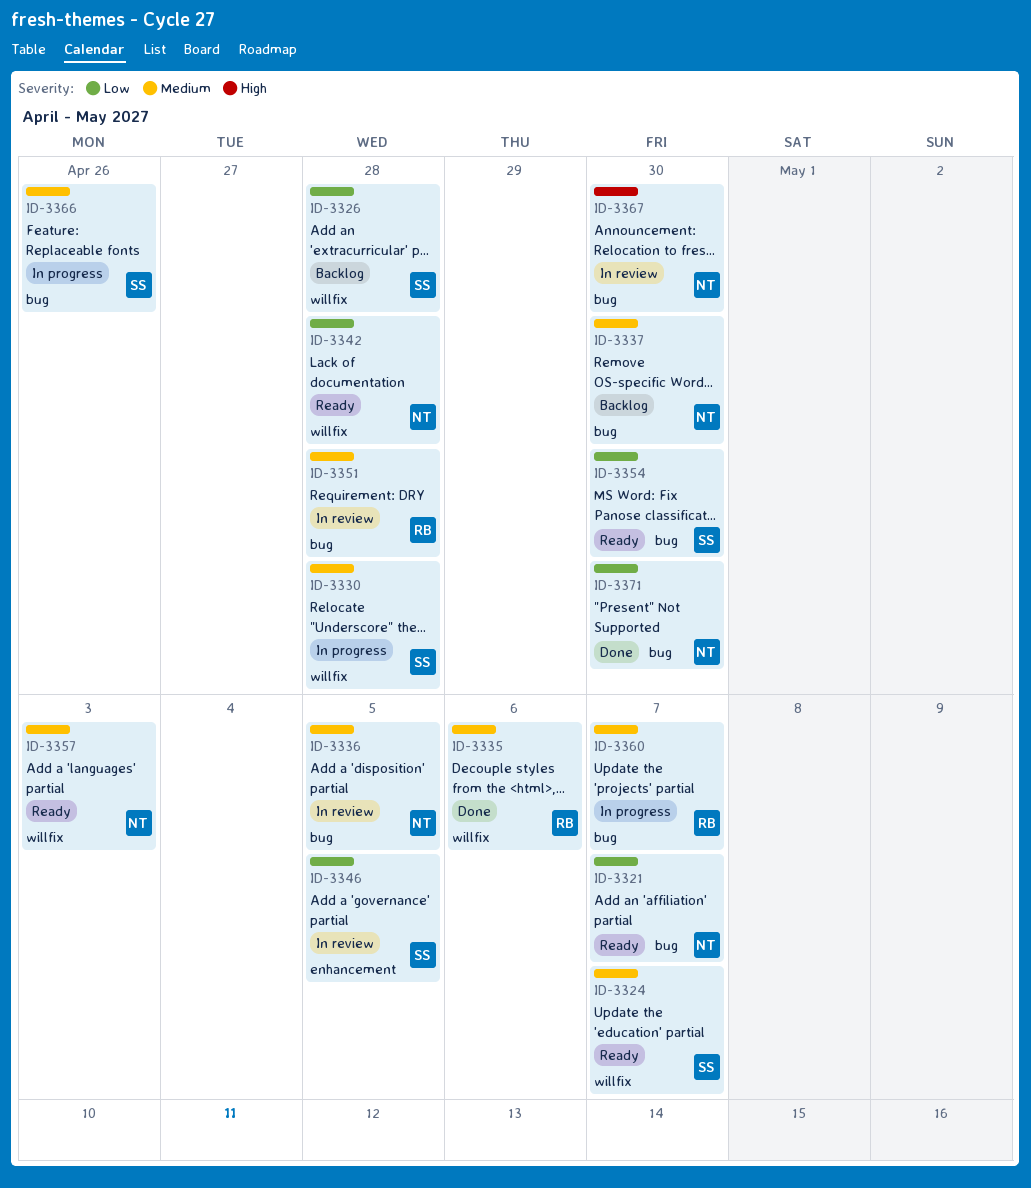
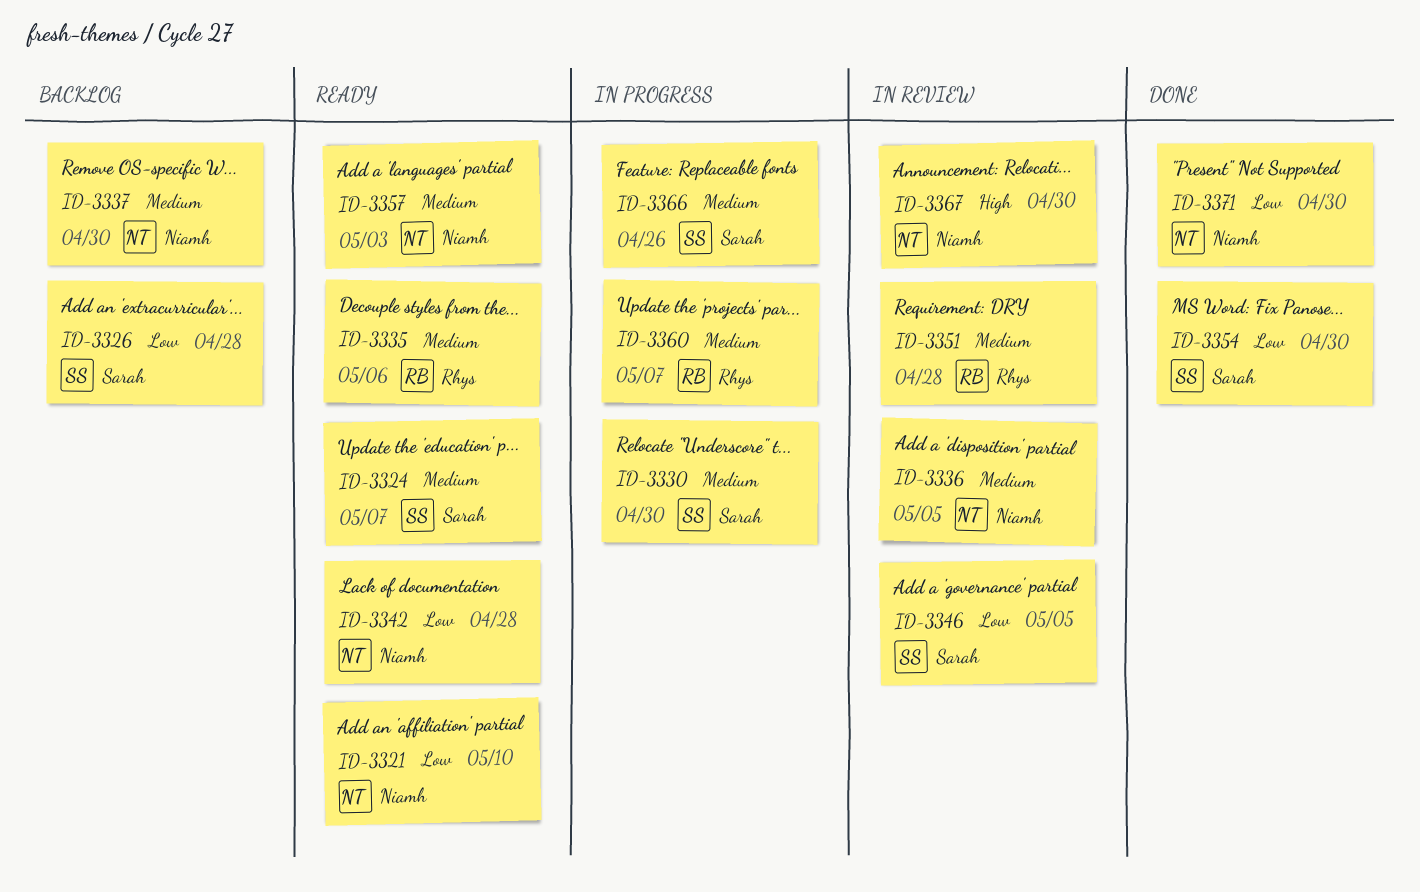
ID-3321, due: May 7 -> May 10
ID-3330, due: Apr 28 -> Apr 30
ID-3335, status: Done -> Ready
ID-3354, status: Ready -> Done

